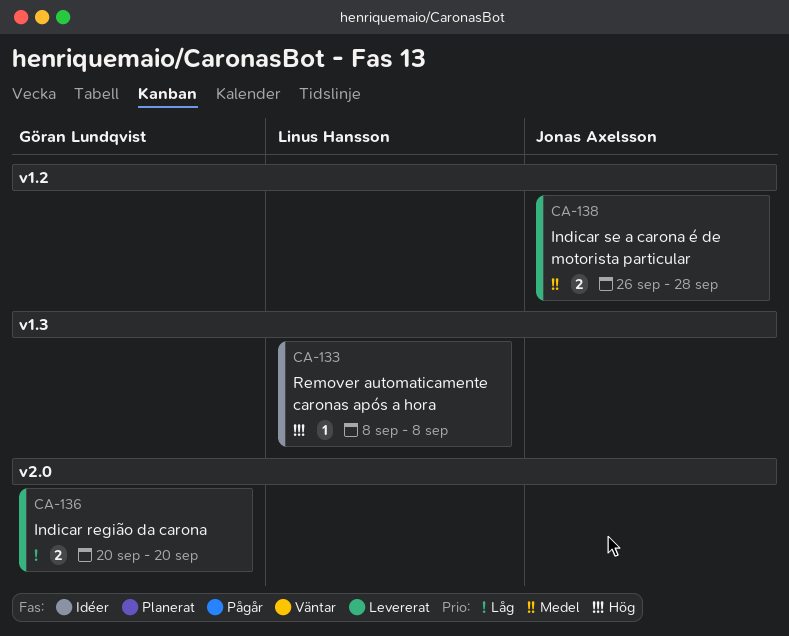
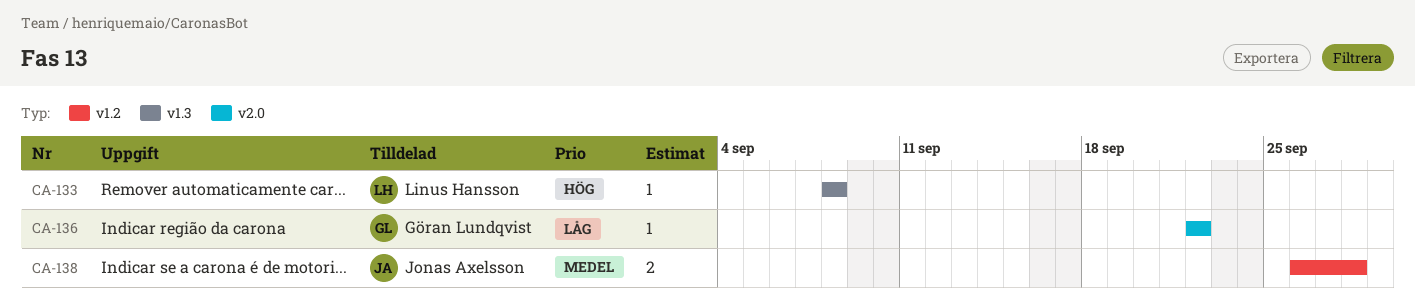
CA-136, estimate: 2 -> 1
CA-136, start: Sep 20 -> Sep 22
CA-136, due: Sep 20 -> Sep 22

